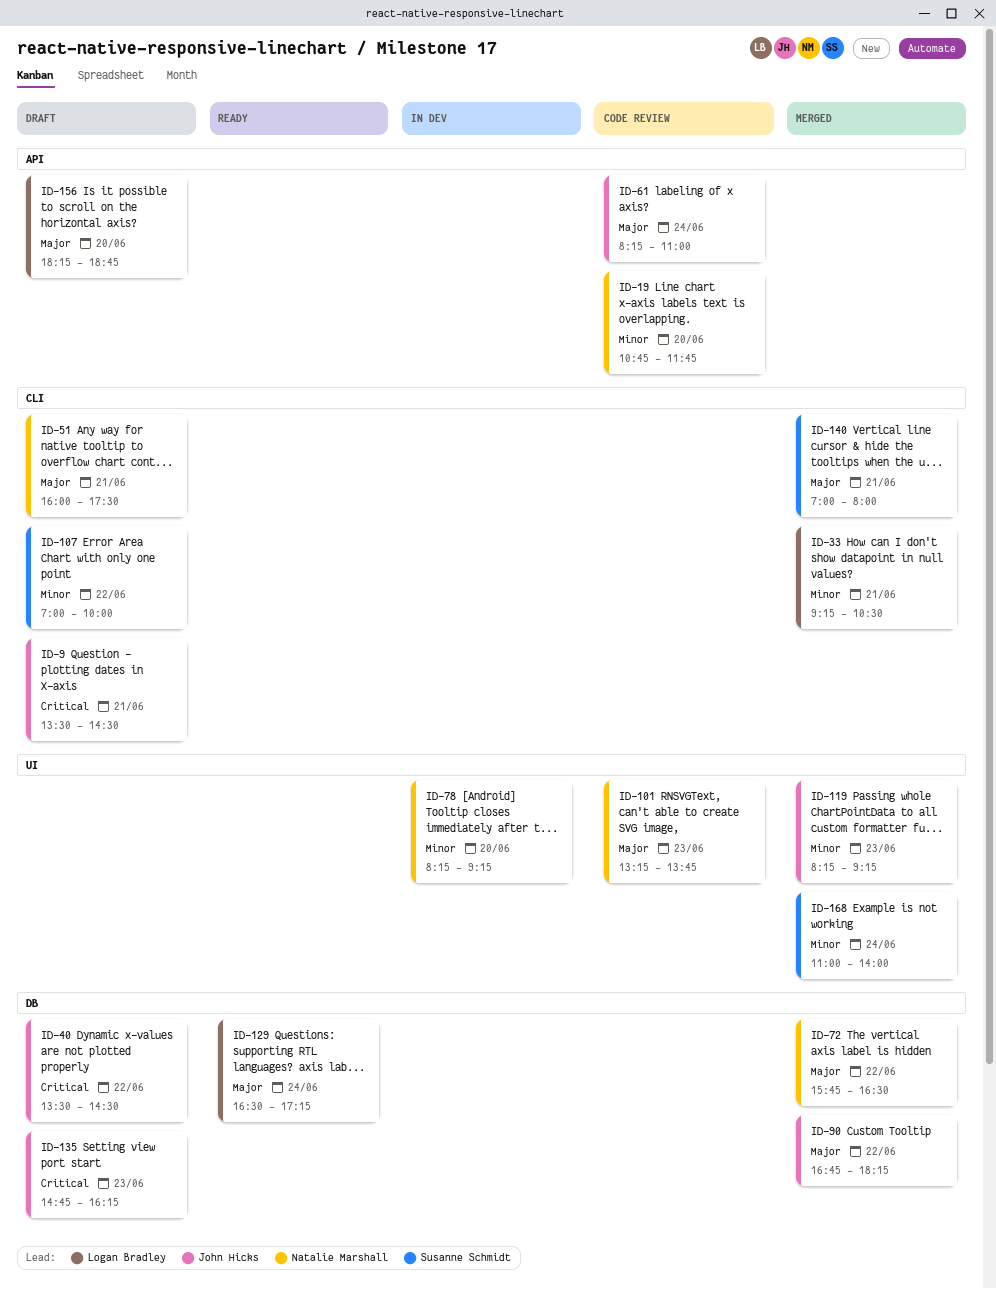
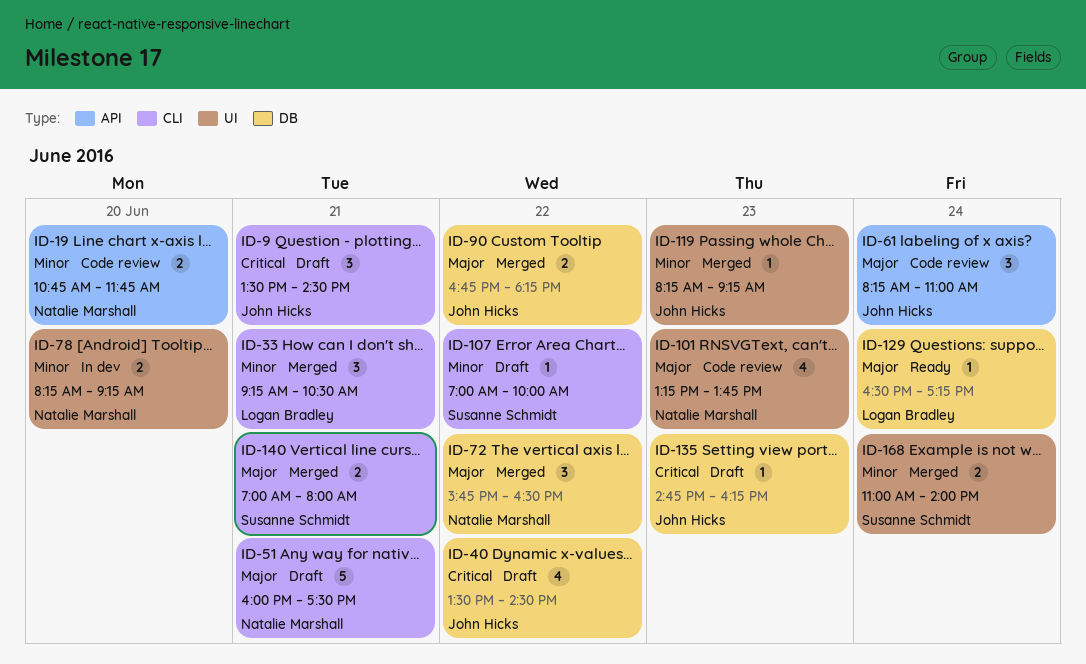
ID-156: present -> none

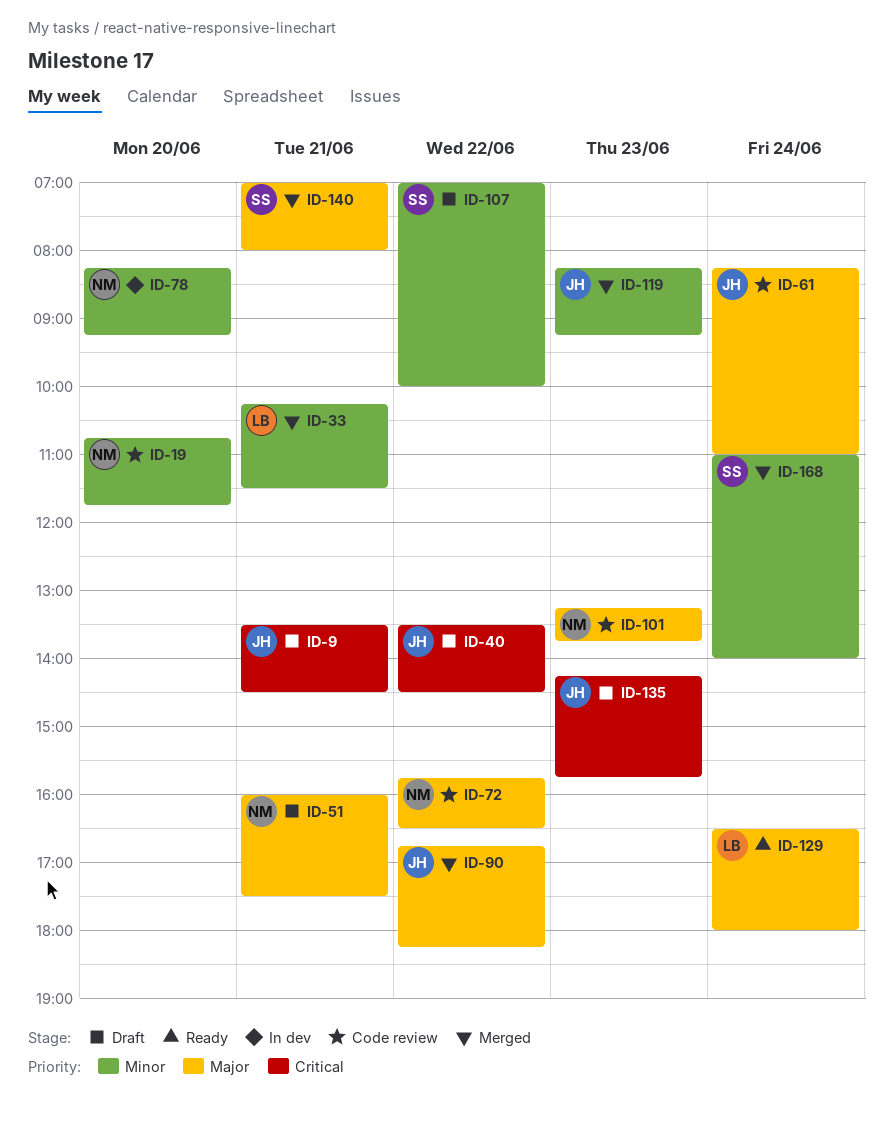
ID-33, begins: 09:15 -> 10:15
ID-33, ends: 10:30 -> 11:30
ID-72, status: Merged -> Code review
ID-129, ends: 17:15 -> 18:00
ID-135, begins: 14:45 -> 14:15
ID-135, ends: 16:15 -> 15:45

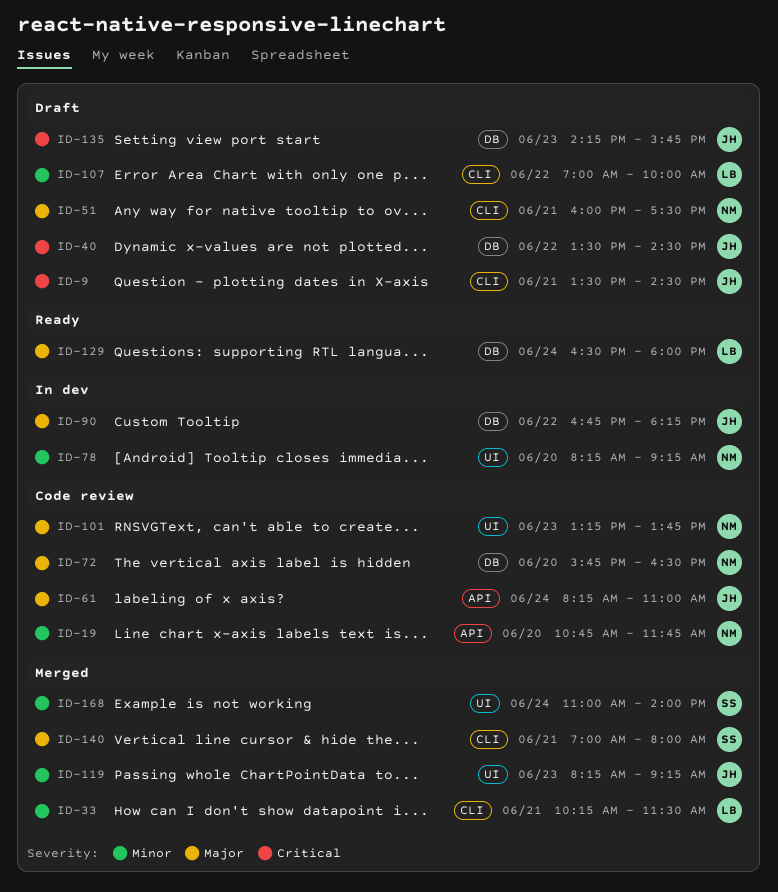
ID-72, day: Jun 22 -> Jun 20
ID-90, status: Merged -> In dev
ID-107, owner: SS -> LB

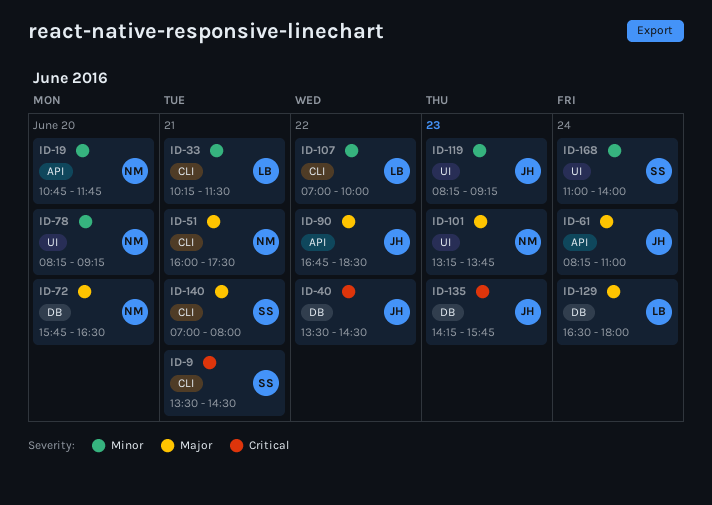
ID-9, owner: JH -> SS
ID-90, label: DB -> API
ID-90, ends: 18:15 -> 18:30

